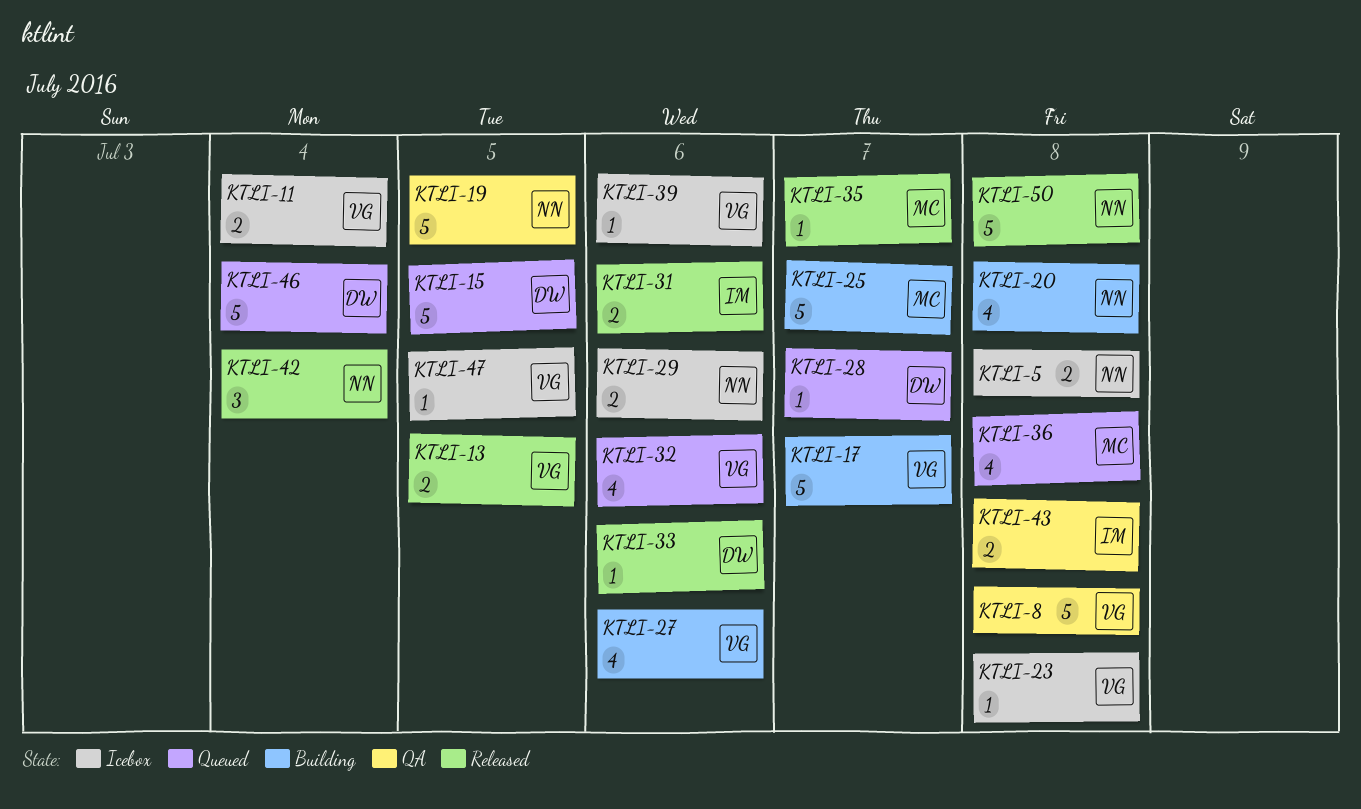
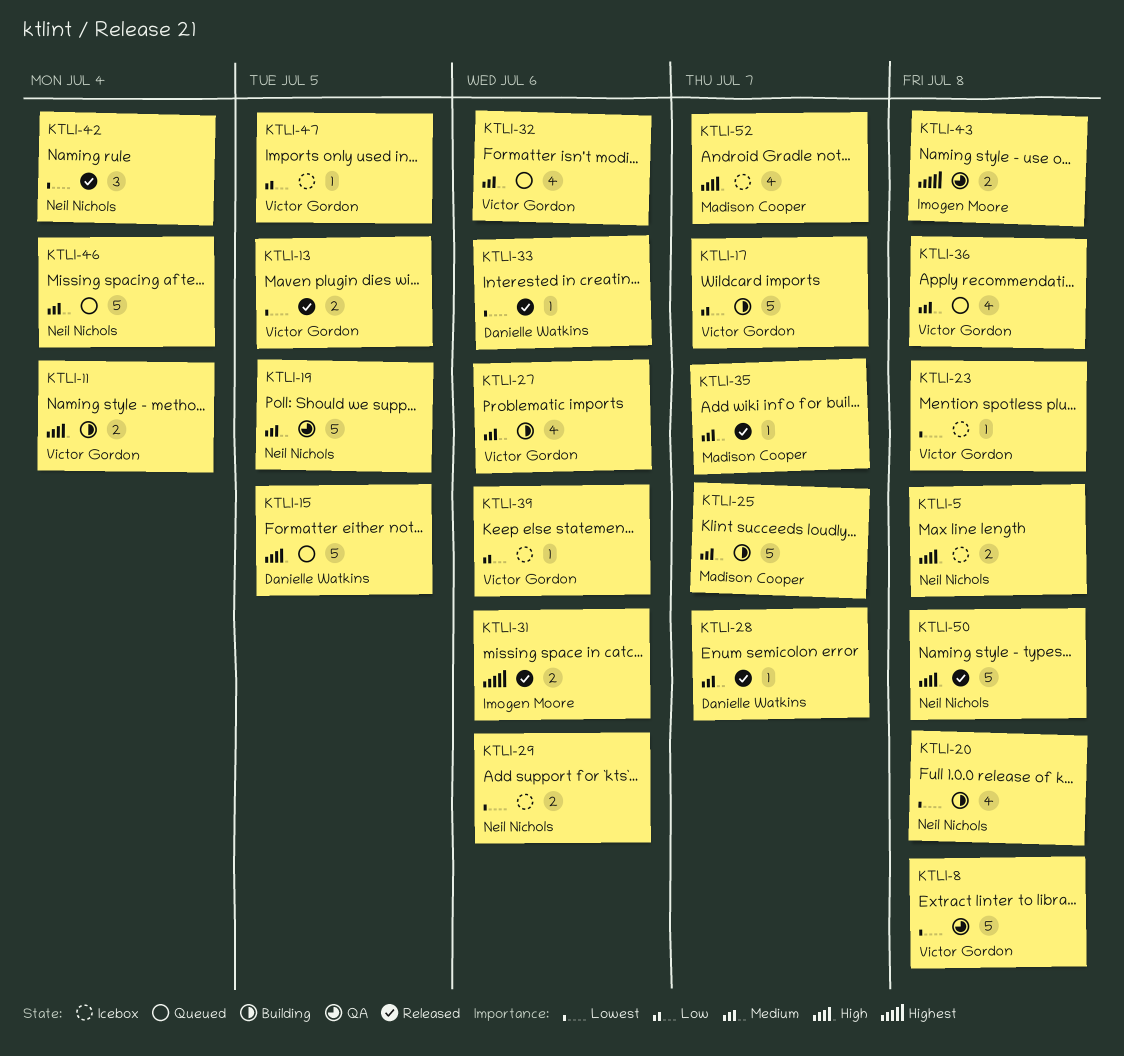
KTLI-11, status: Icebox -> Building
KTLI-28, status: Queued -> Released
KTLI-36, owner: Madison Cooper -> Victor Gordon
KTLI-46, owner: Danielle Watkins -> Neil Nichols
KTLI-52: none -> present

